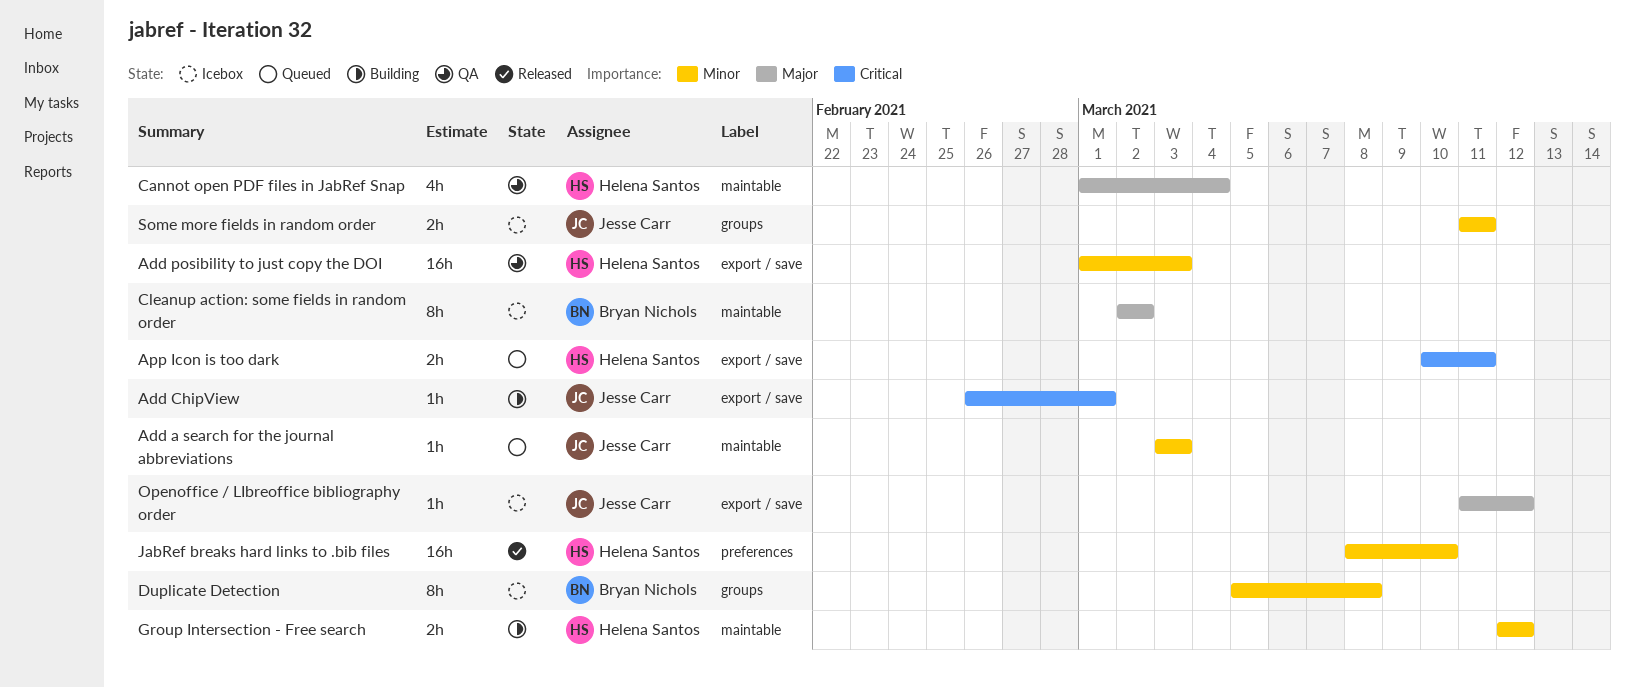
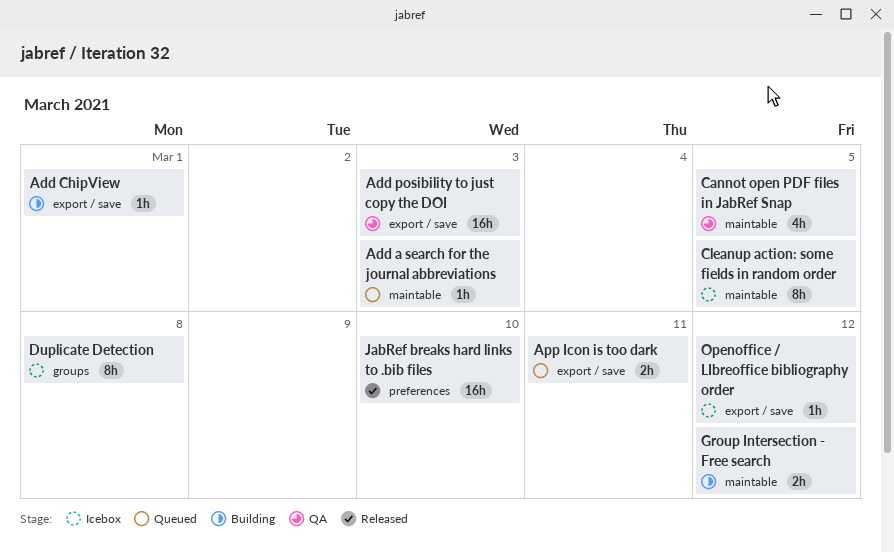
Cannot open PDF files in JabRef Snap, due: Mar 4 -> Mar 5
Cleanup action: some fields in random order, due: Mar 2 -> Mar 5
Some more fields in random order: present -> none

